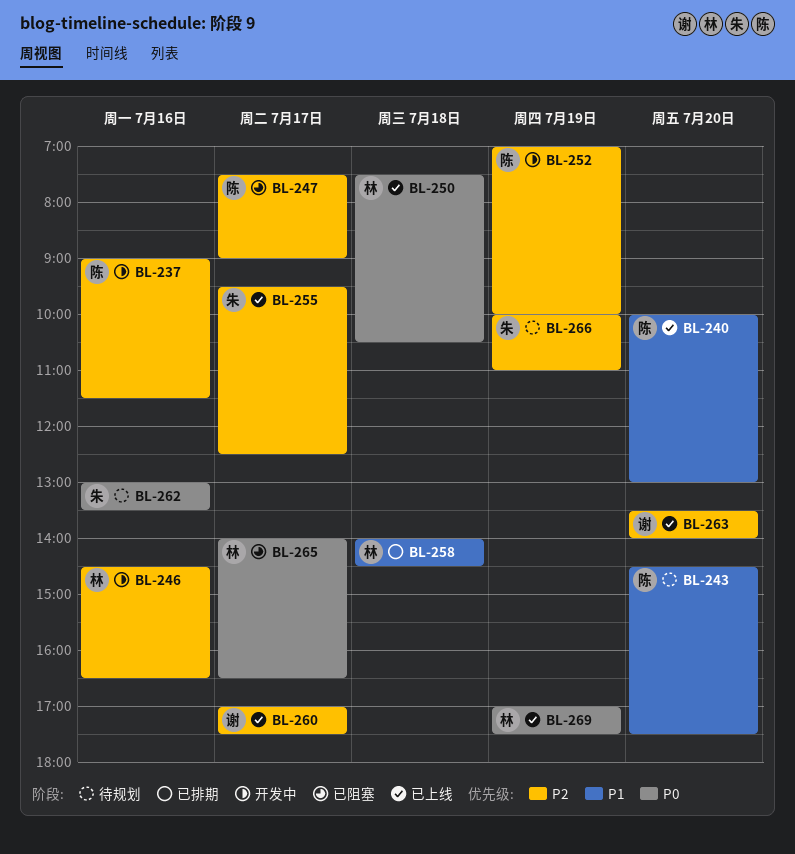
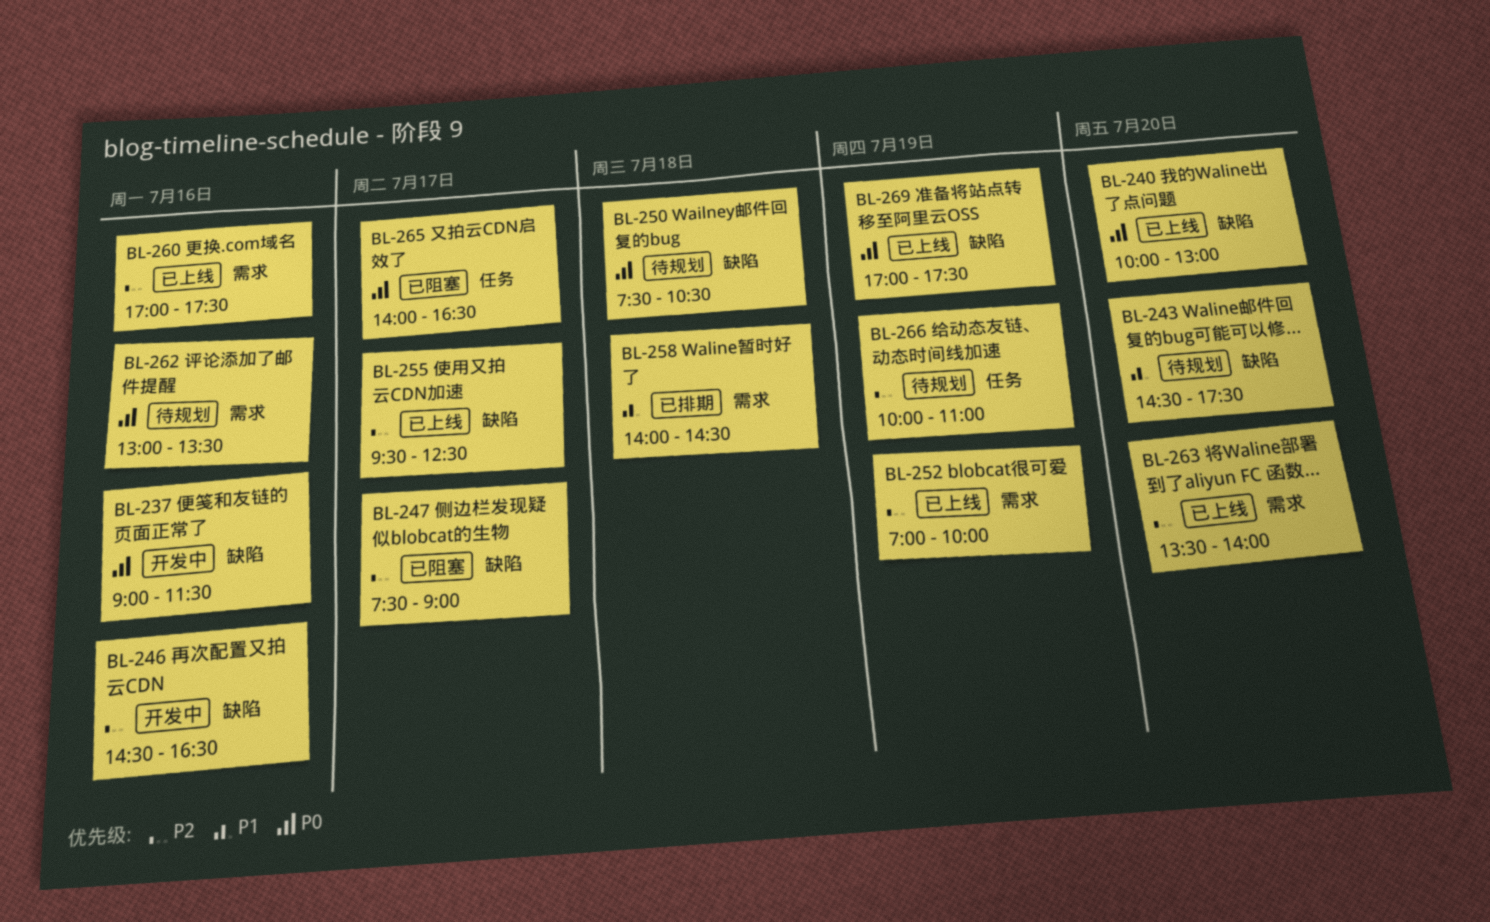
BL-237, priority: P2 -> P0
BL-240, priority: P1 -> P0
BL-250, status: 已上线 -> 待规划
BL-252, status: 开发中 -> 已上线
BL-260, day: Jul 17 -> Jul 16

